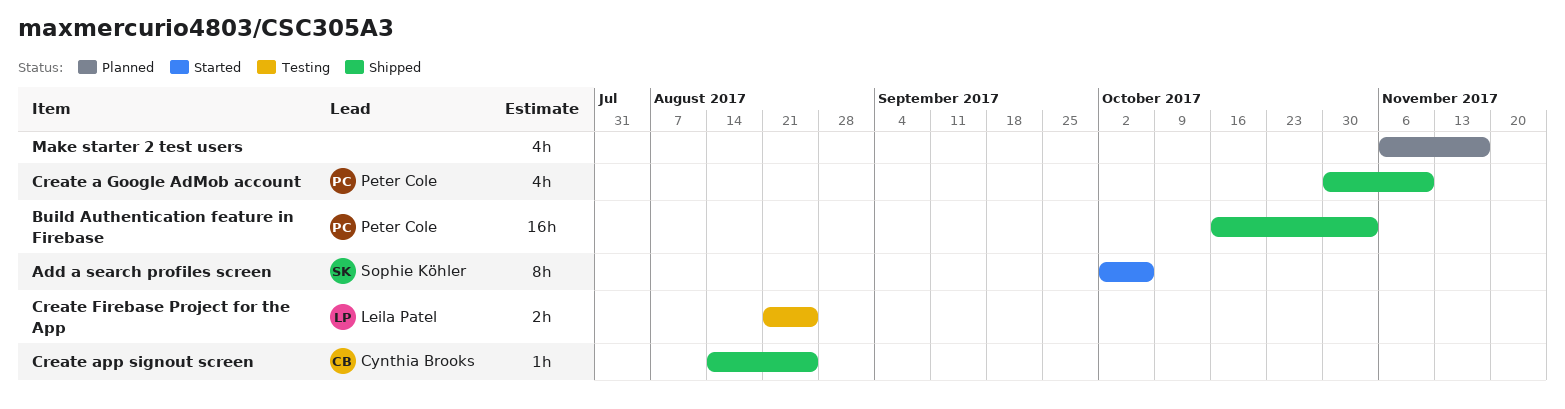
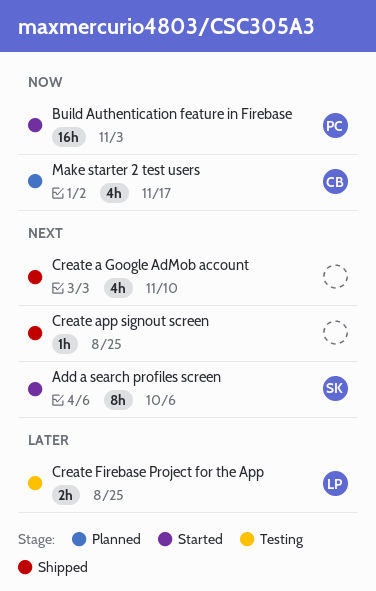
Build Authentication feature in Firebase, status: Shipped -> Started
Create a Google AdMob account, owner: Peter Cole -> none
Create app signout screen, owner: Cynthia Brooks -> none
Make starter 2 test users, owner: none -> Cynthia Brooks

